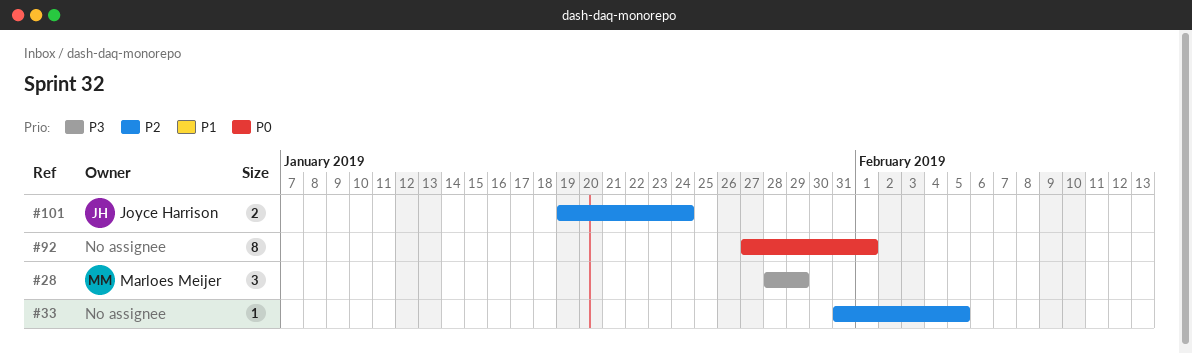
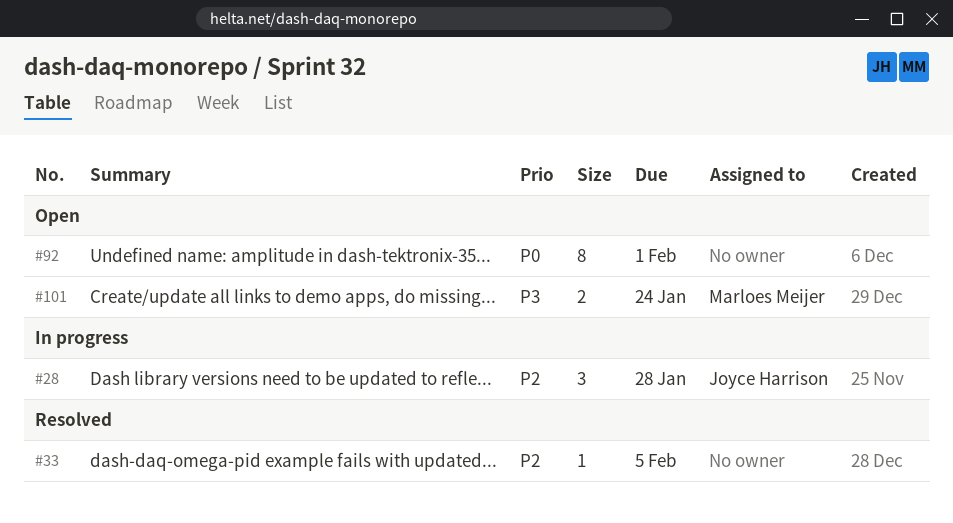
#28, owner: Marloes Meijer -> Joyce Harrison
#28, priority: P3 -> P2
#28, due: Jan 29 -> Jan 28
#101, owner: Joyce Harrison -> Marloes Meijer
#101, priority: P2 -> P3

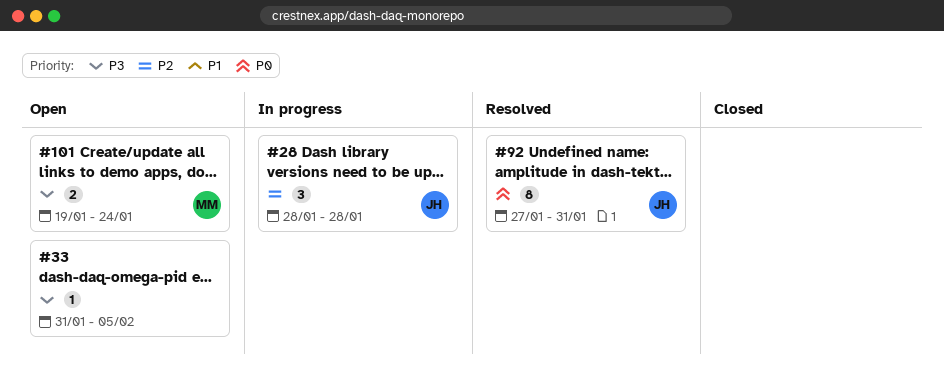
#33, status: Resolved -> Open
#33, priority: P2 -> P3
#92, status: Open -> Resolved
#92, owner: none -> Joyce Harrison
#92, due: Feb 1 -> Jan 31

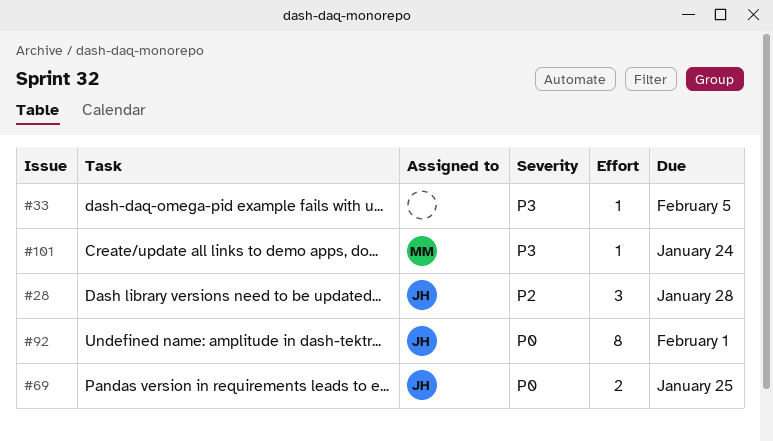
#69: none -> present
#92, due: Jan 31 -> Feb 1
#101, estimate: 2 -> 1

